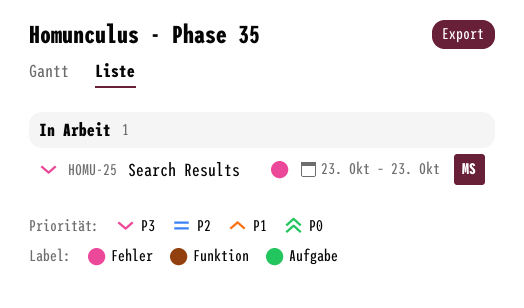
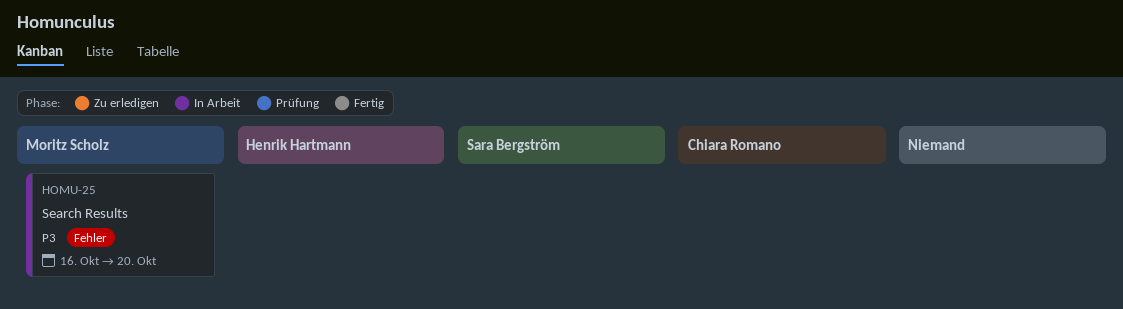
HOMU-25, start: Oct 23 -> Oct 16
HOMU-25, due: Oct 23 -> Oct 20

